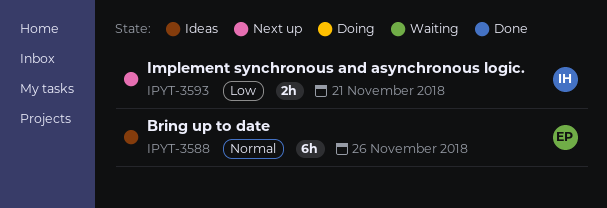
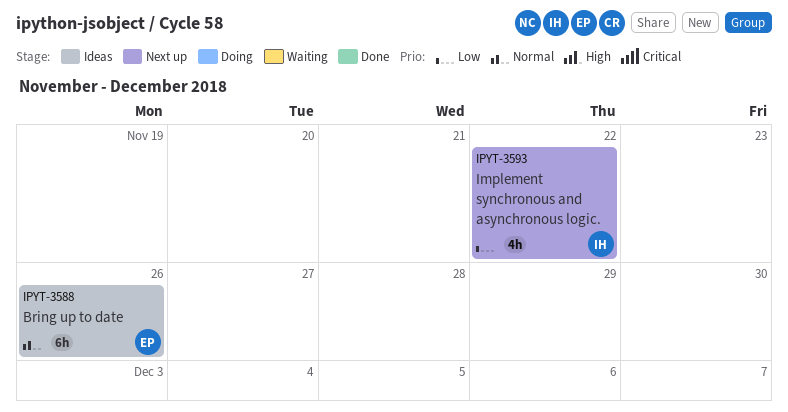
IPYT-3593, estimate: 2h -> 4h
IPYT-3593, due: Nov 21 -> Nov 22

